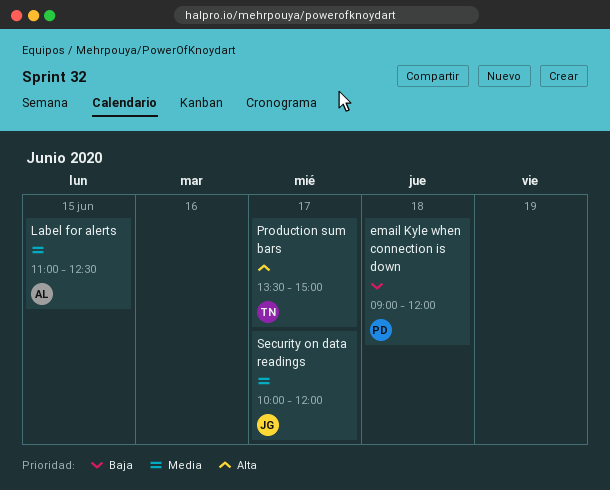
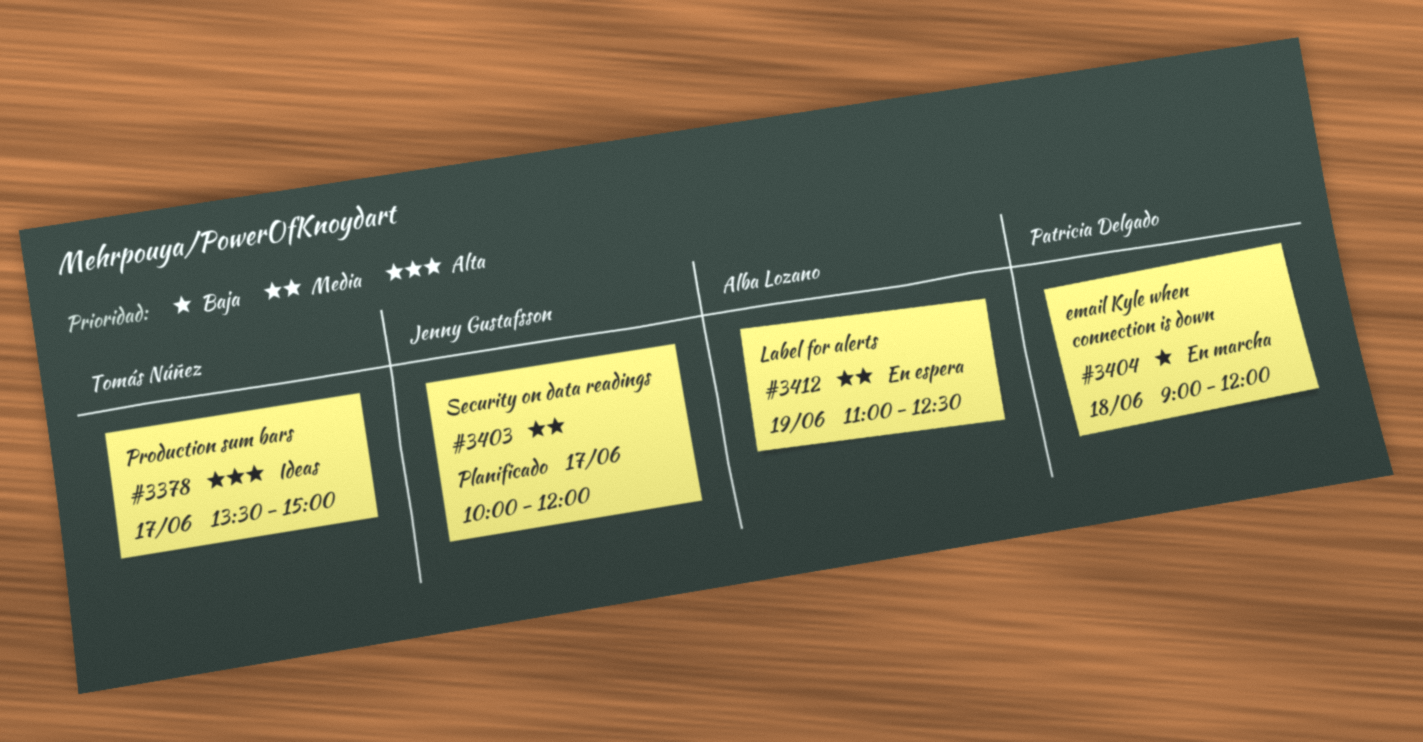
Label for alerts, day: Jun 15 -> Jun 19

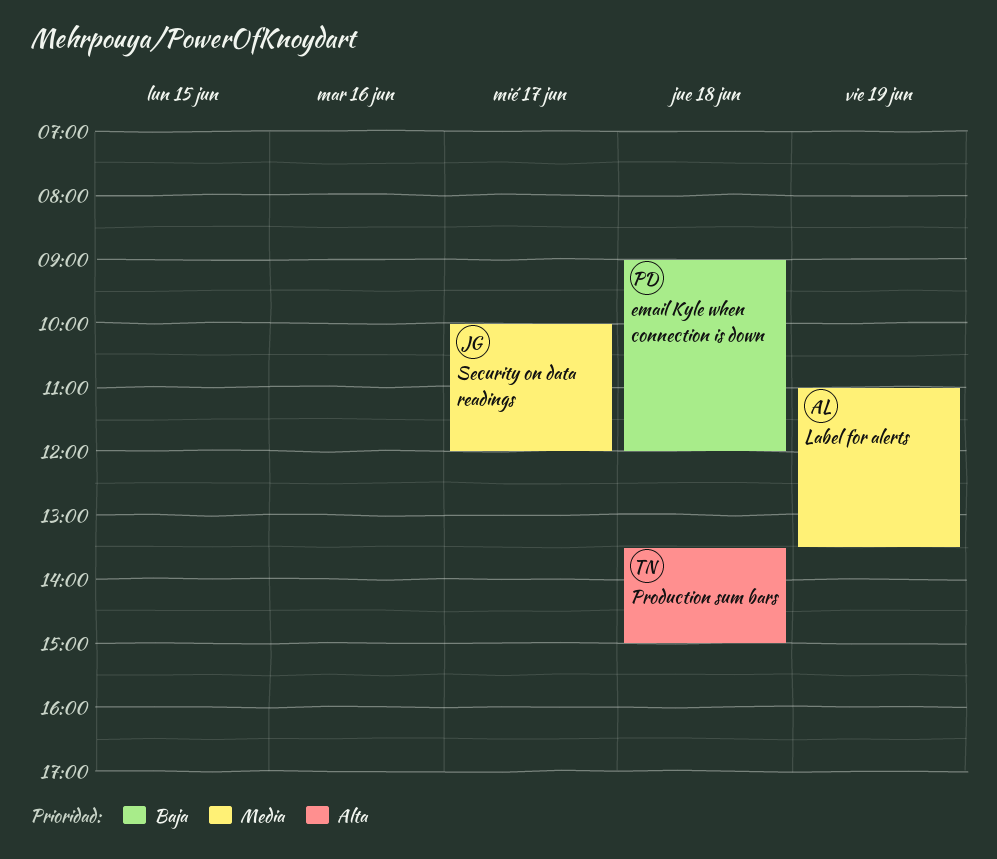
Label for alerts, ends: 12:30 -> 13:30
Production sum bars, day: Jun 17 -> Jun 18

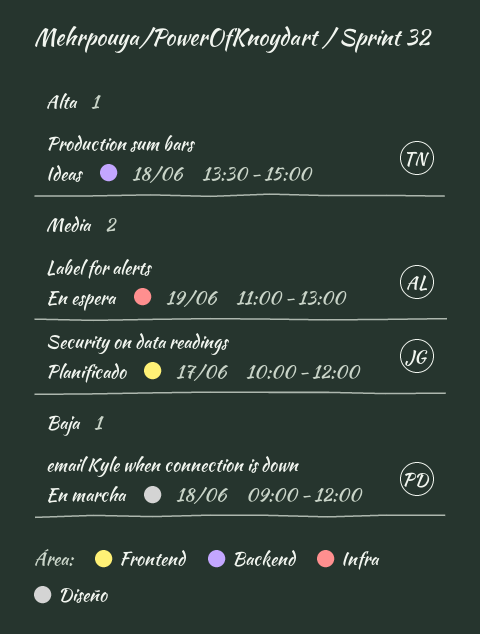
Label for alerts, ends: 13:30 -> 13:00

